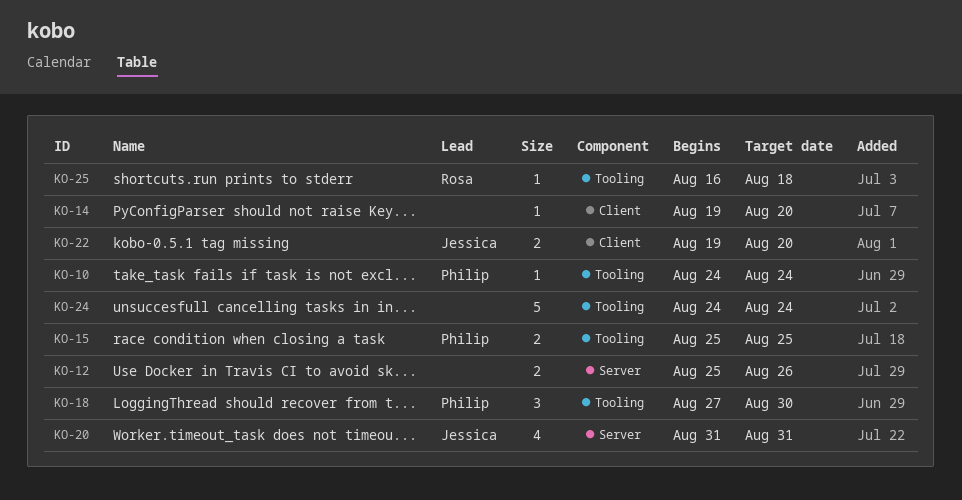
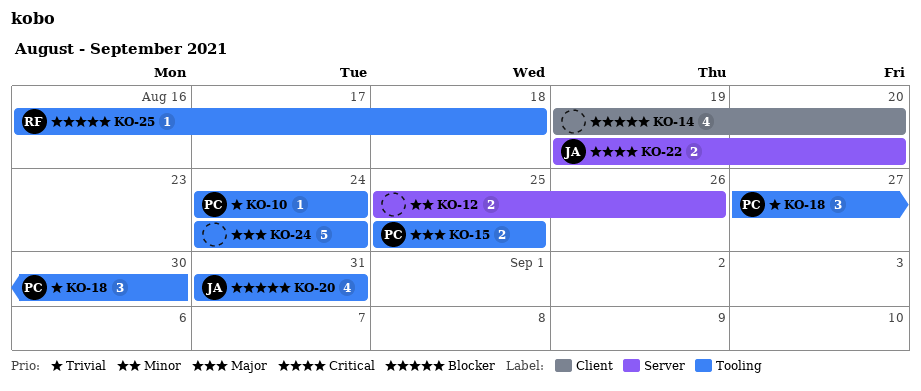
KO-14, estimate: 1 -> 4
KO-20, label: Server -> Tooling
KO-22, label: Client -> Server

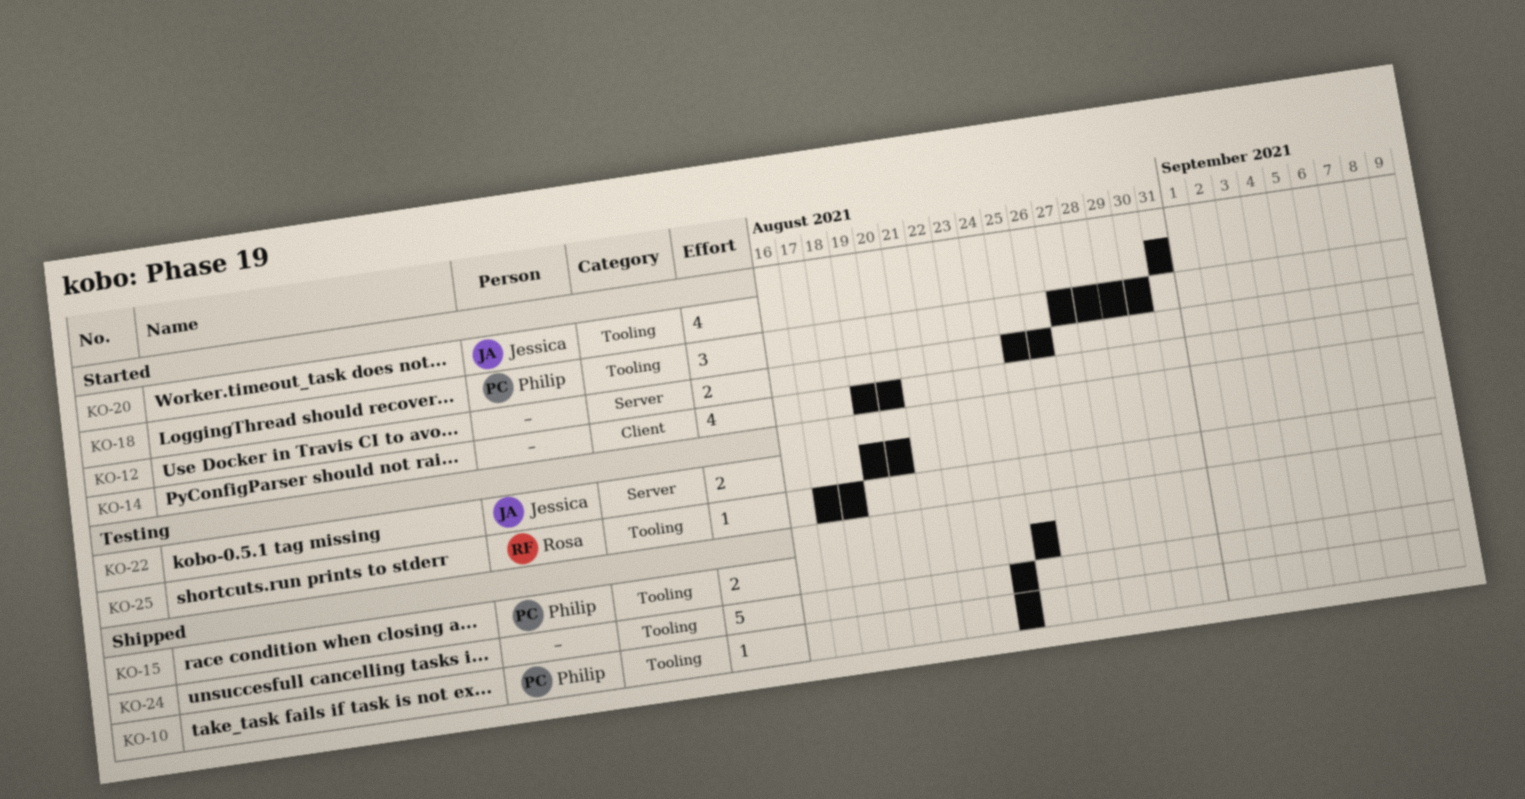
KO-25, start: Aug 16 -> Aug 17

